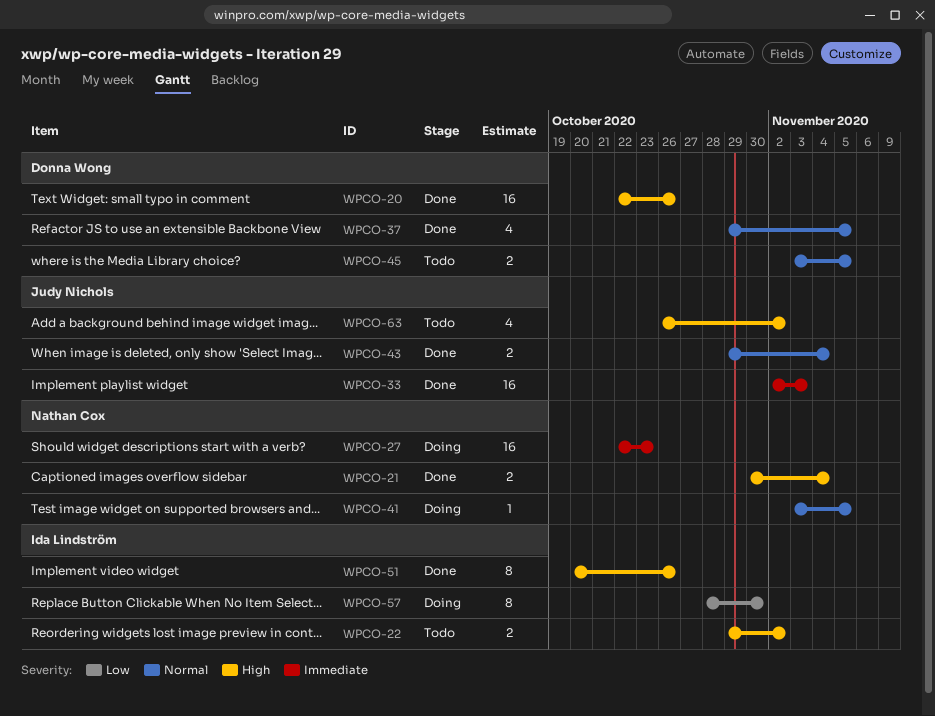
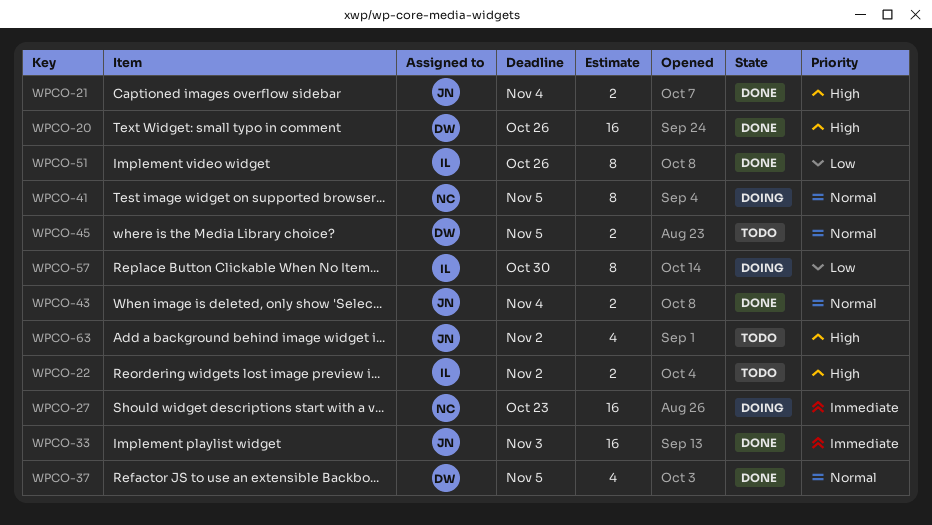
WPCO-21, owner: Nathan Cox -> Judy Nichols
WPCO-41, estimate: 1 -> 8
WPCO-51, priority: High -> Low

